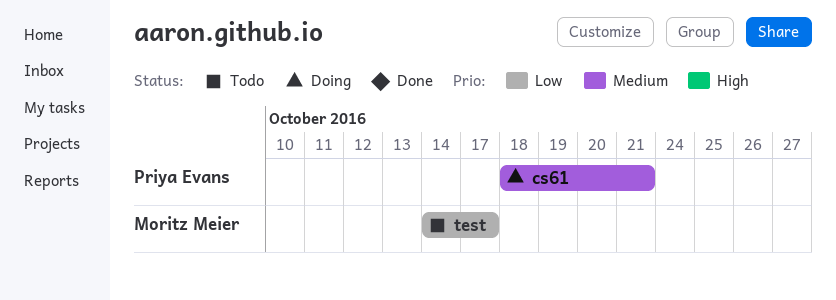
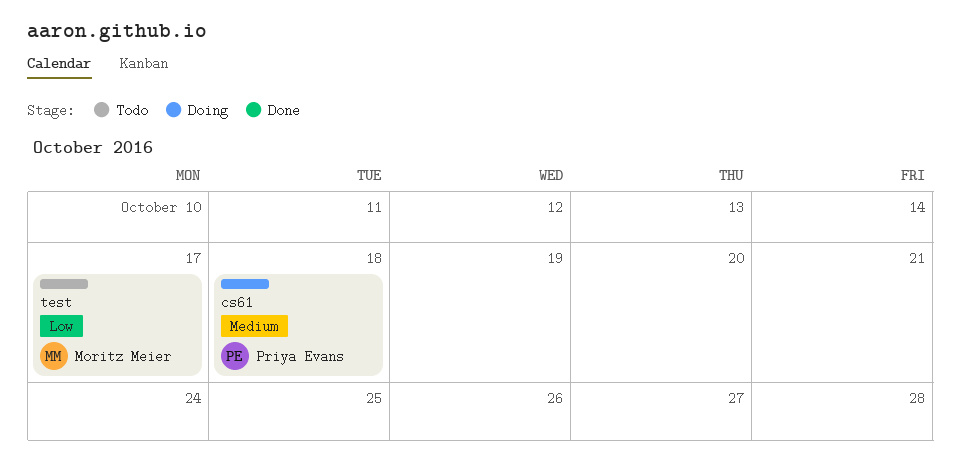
cs61, due: Oct 21 -> Oct 18

